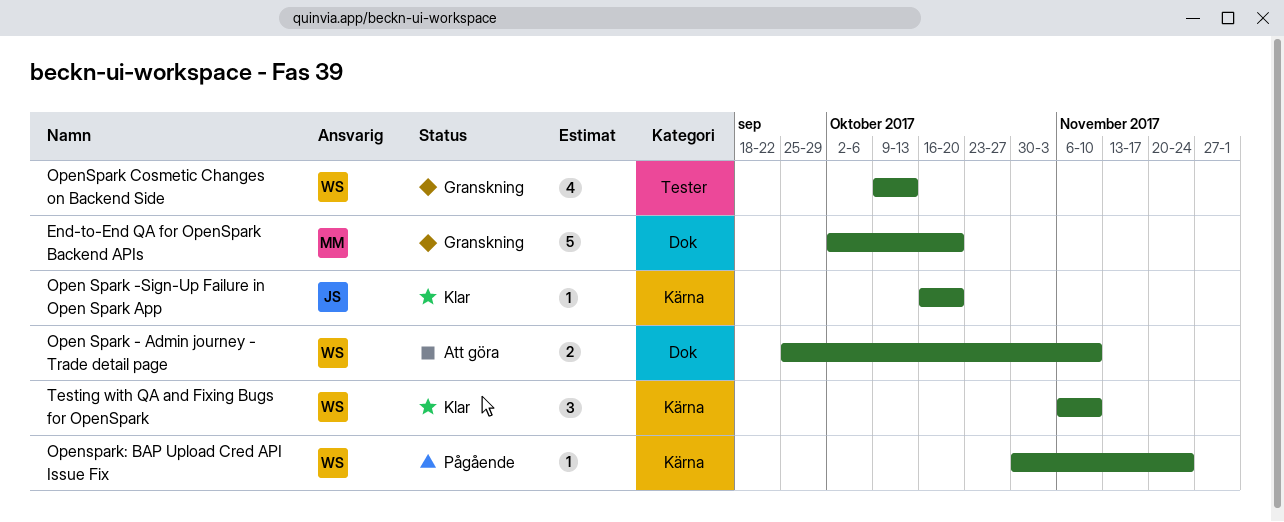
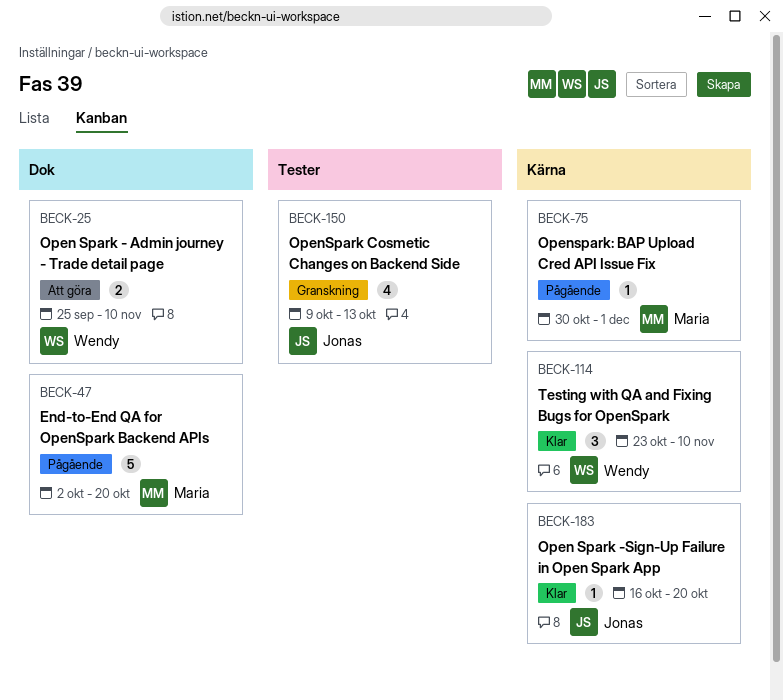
End-to-End QA for OpenSpark Backend APIs, status: Granskning -> Pågående
OpenSpark Cosmetic Changes on Backend Side, owner: Wendy -> Jonas
Openspark: BAP Upload Cred API Issue Fix, owner: Wendy -> Maria
Openspark: BAP Upload Cred API Issue Fix, due: Nov 24 -> Dec 1
Testing with QA and Fixing Bugs for OpenSpark, start: Nov 6 -> Oct 23

